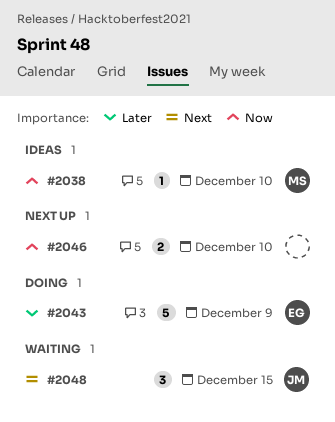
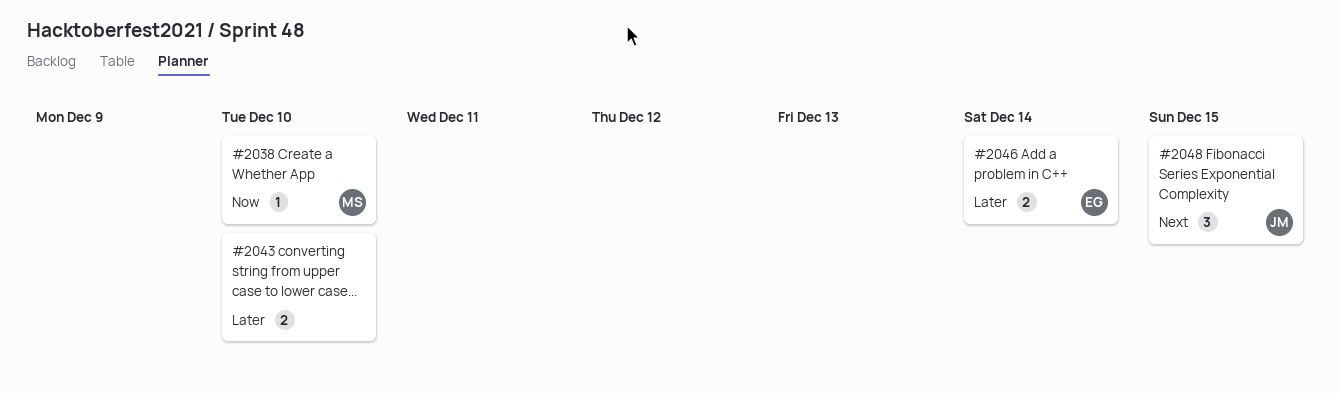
#2043, owner: EG -> none
#2043, estimate: 5 -> 2
#2043, due: Dec 9 -> Dec 10
#2046, owner: none -> EG
#2046, priority: Now -> Later
#2046, due: Dec 10 -> Dec 14

